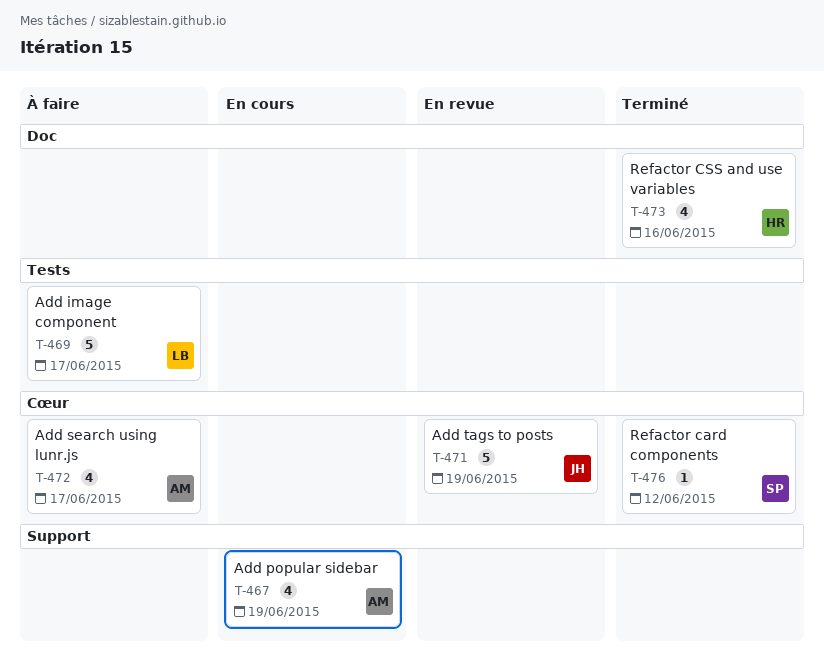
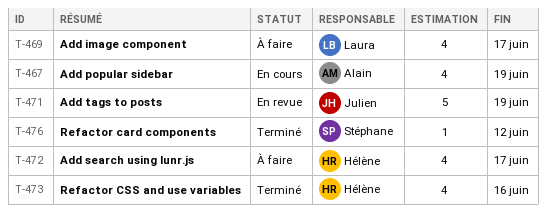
T-469, estimate: 5 -> 4
T-472, owner: Alain -> Hélène

